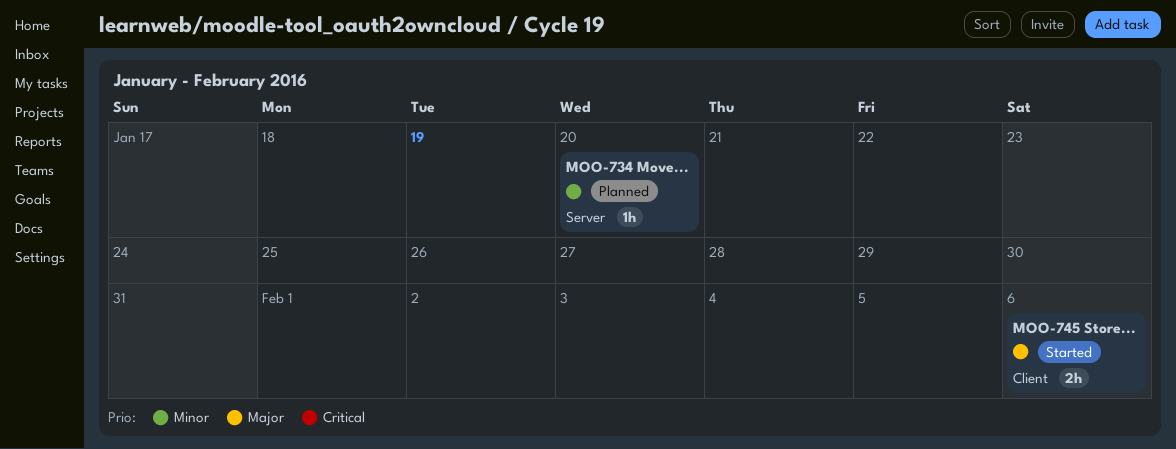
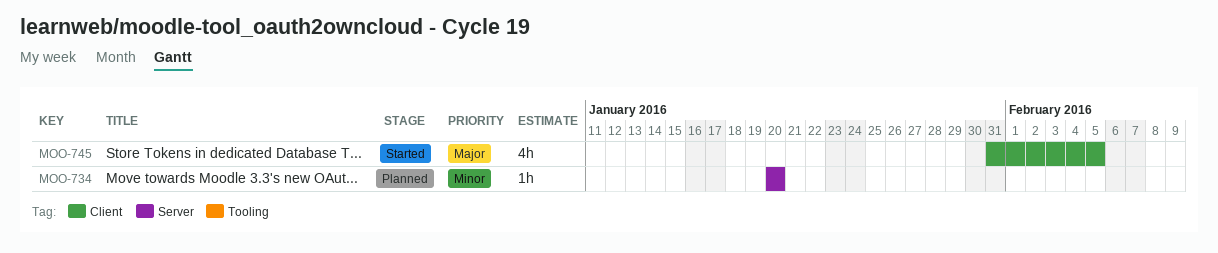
MOO-745, estimate: 2h -> 4h
MOO-745, due: Feb 6 -> Feb 5

